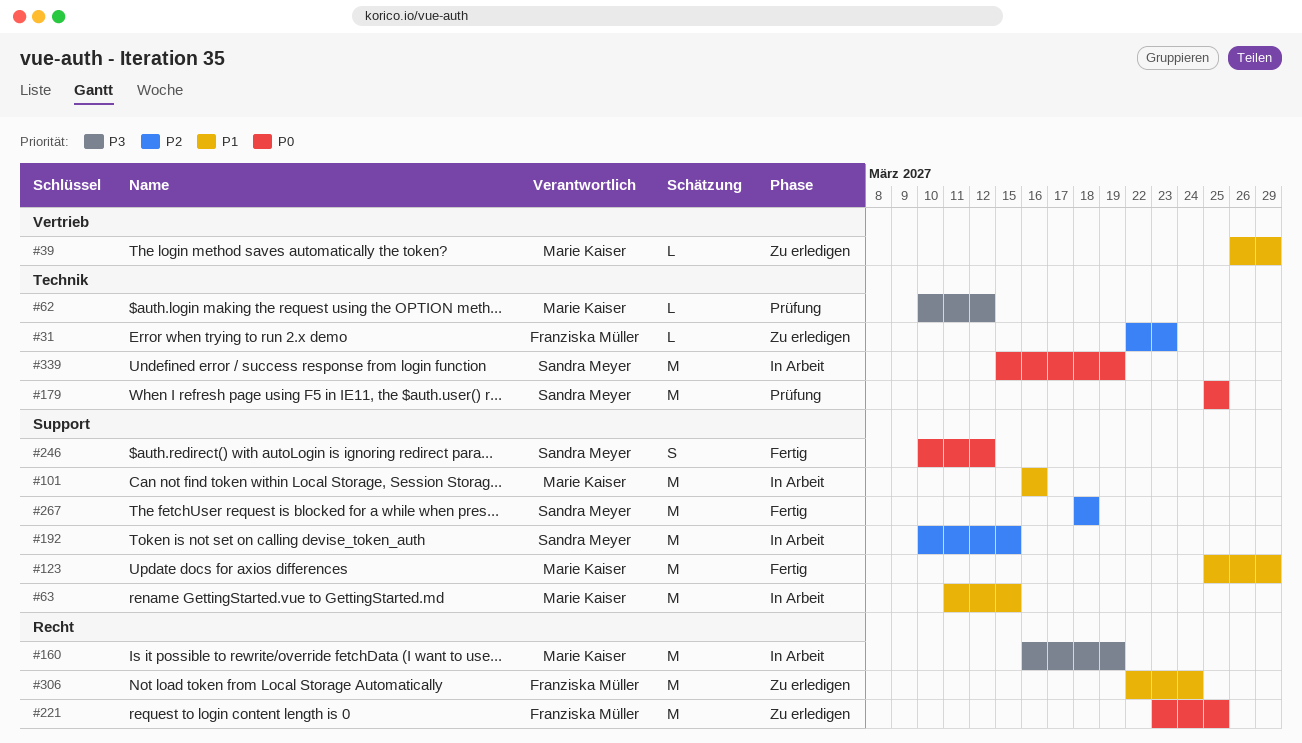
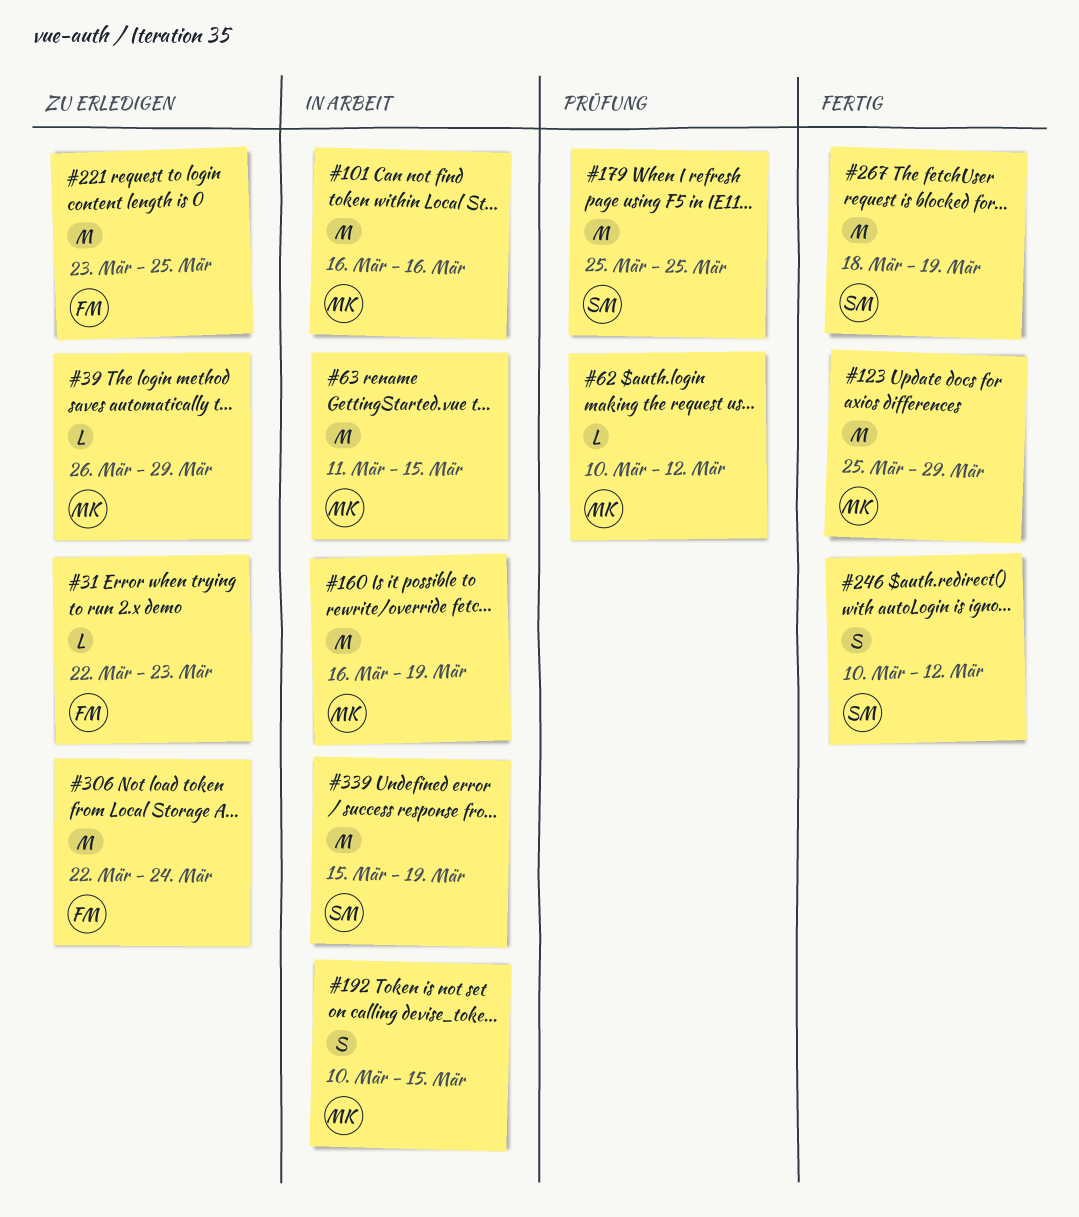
#192, owner: Sandra Meyer -> Marie Kaiser
#192, estimate: M -> S
#267, due: Mar 18 -> Mar 19

